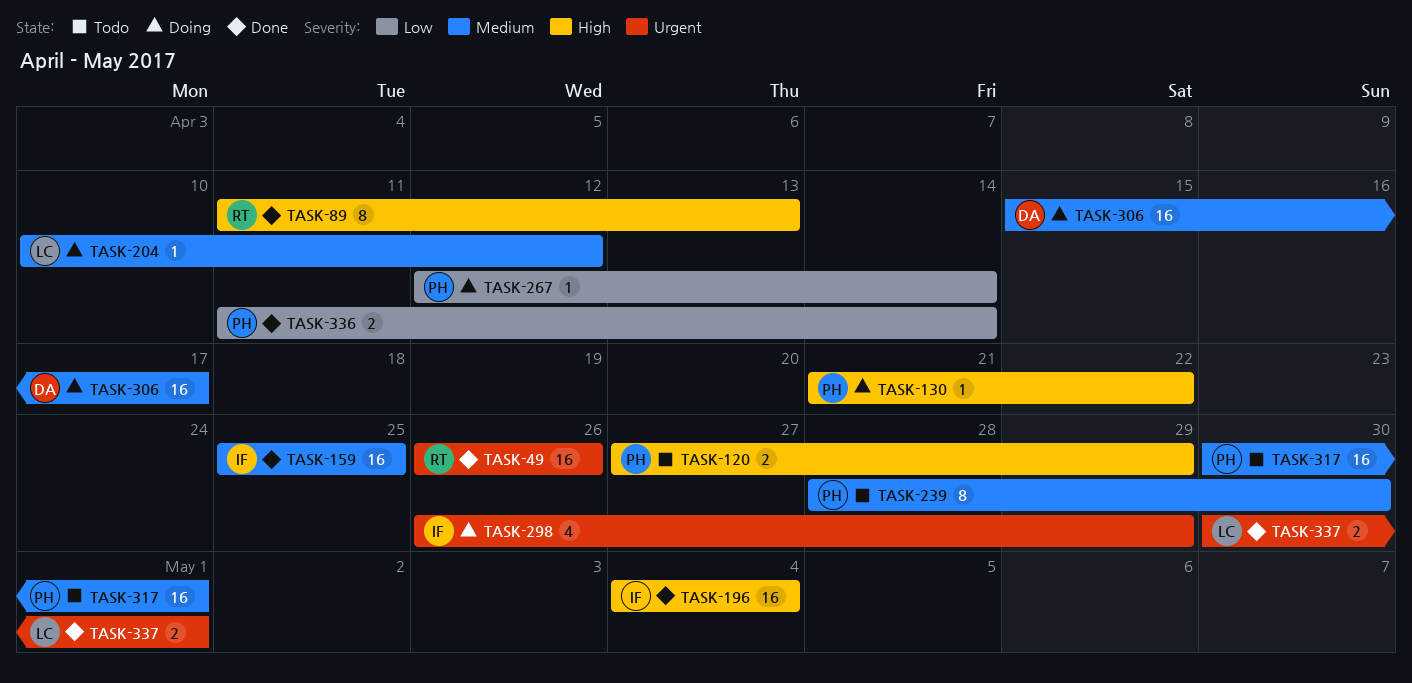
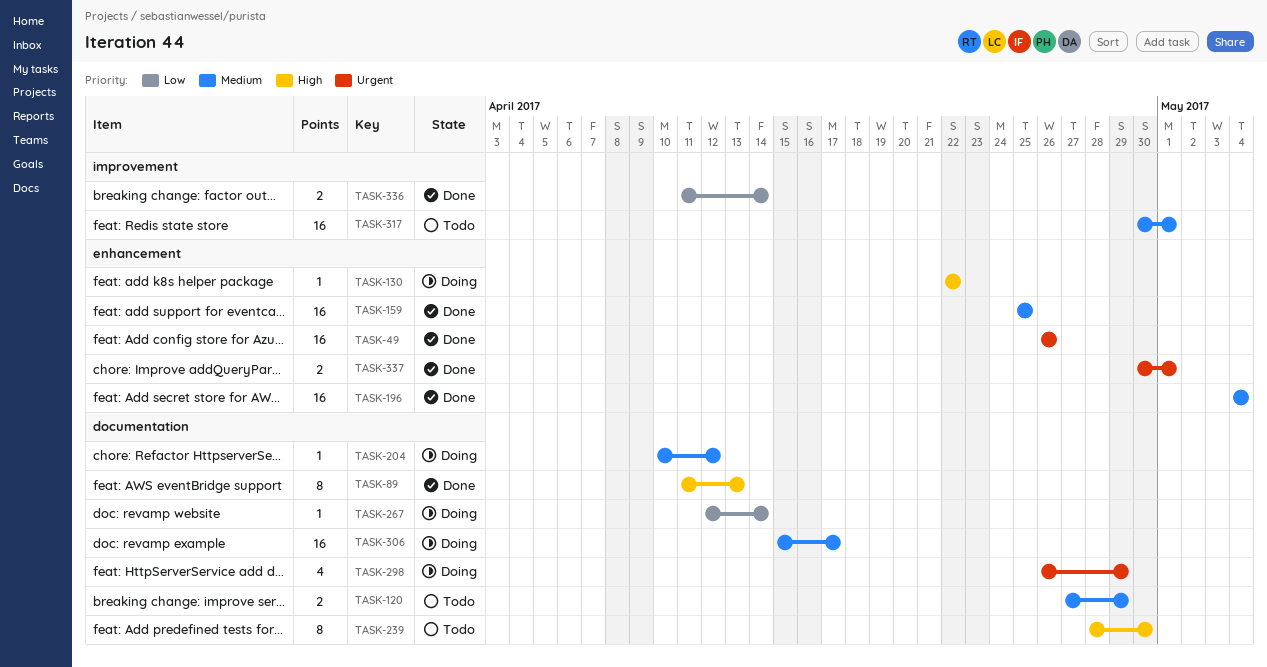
TASK-120, priority: High -> Medium
TASK-130, start: Apr 21 -> Apr 22
TASK-196, priority: High -> Medium
TASK-239, priority: Medium -> High

